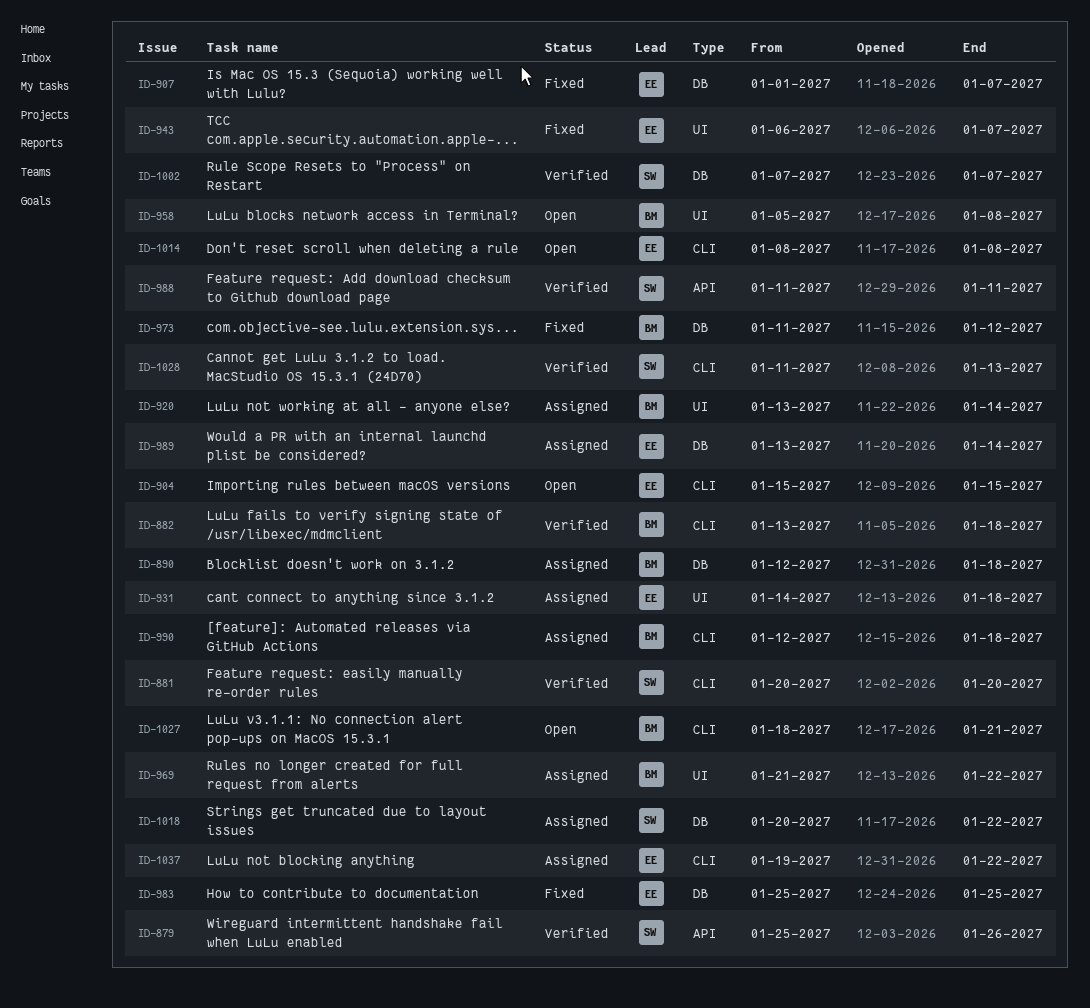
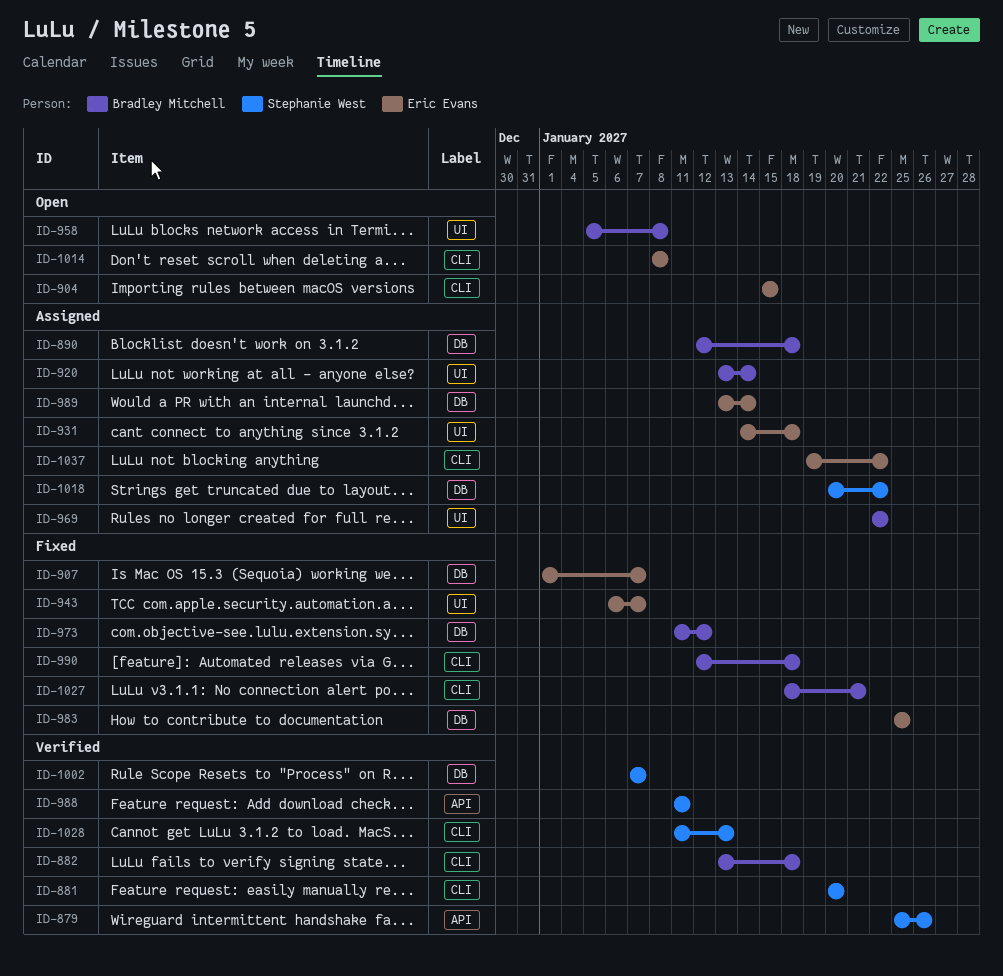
ID-969, start: Jan 21 -> Jan 22
ID-990, status: Assigned -> Fixed
ID-1027, status: Open -> Fixed

